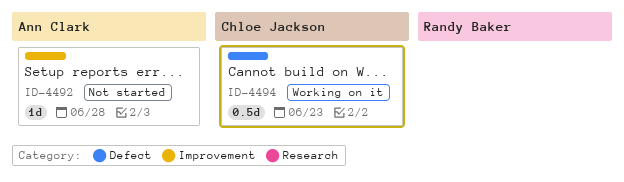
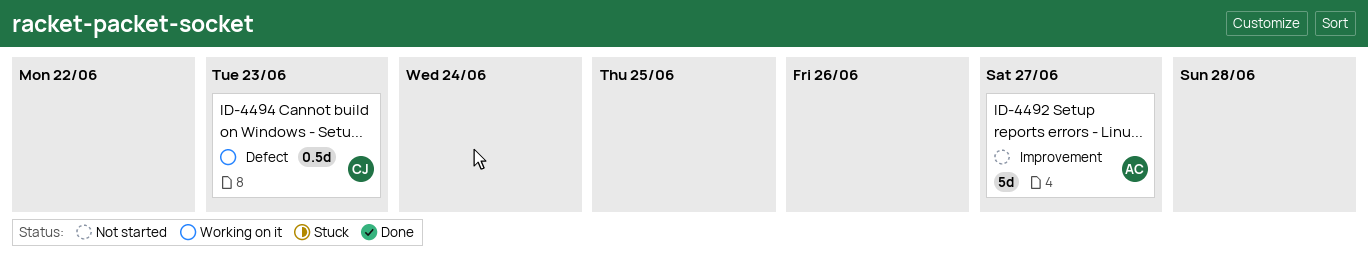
ID-4492, estimate: 1d -> 5d
ID-4492, due: Jun 28 -> Jun 27

